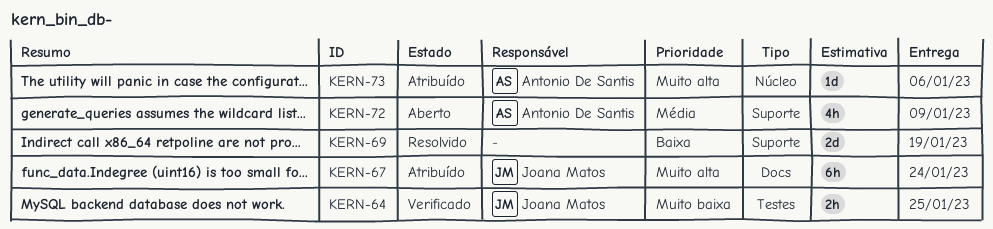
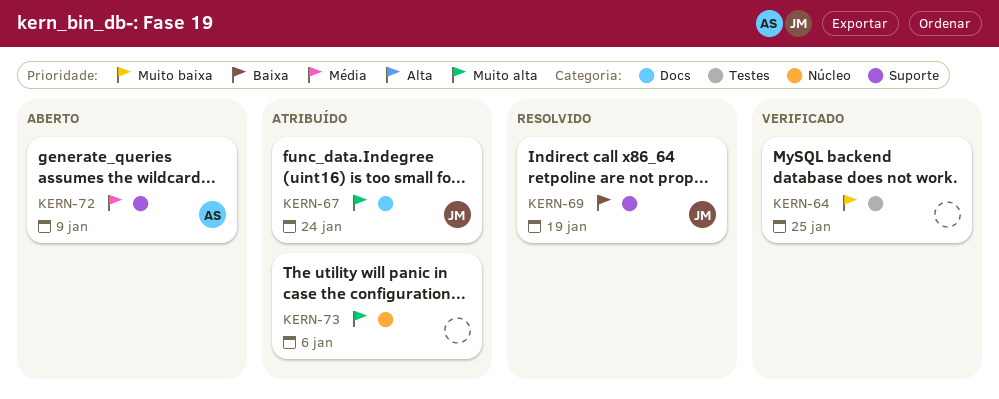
KERN-64, owner: Joana Matos -> none
KERN-69, owner: none -> Joana Matos
KERN-73, owner: Antonio De Santis -> none

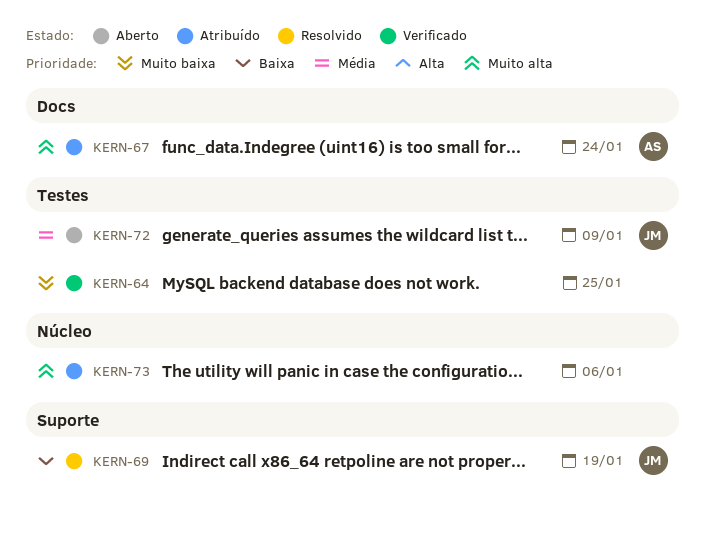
KERN-67, owner: JM -> AS
KERN-72, owner: AS -> JM
KERN-72, label: Suporte -> Testes

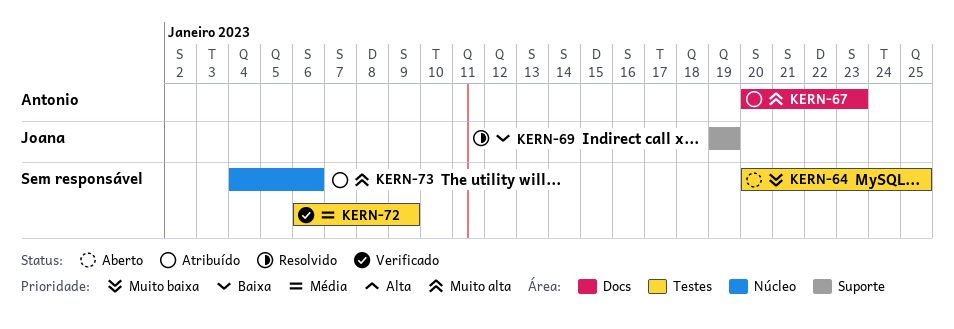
KERN-64, status: Verificado -> Aberto
KERN-67, due: Jan 24 -> Jan 23
KERN-72, status: Aberto -> Verificado
KERN-72, owner: Joana -> none

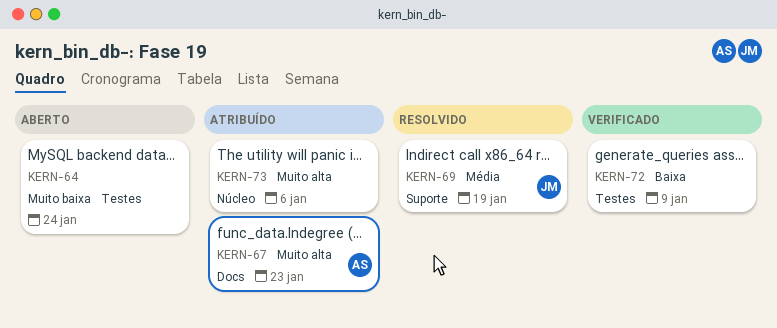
KERN-64, due: Jan 25 -> Jan 24
KERN-69, priority: Baixa -> Média
KERN-72, priority: Média -> Baixa

